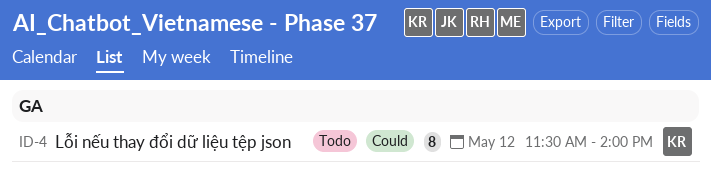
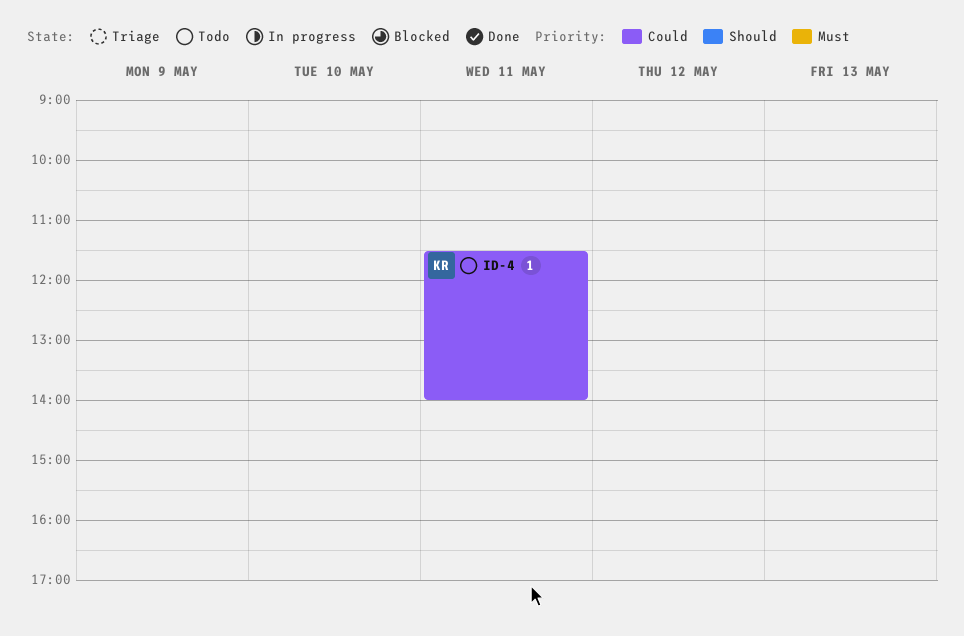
ID-4, estimate: 8 -> 1
ID-4, day: May 12 -> May 11

